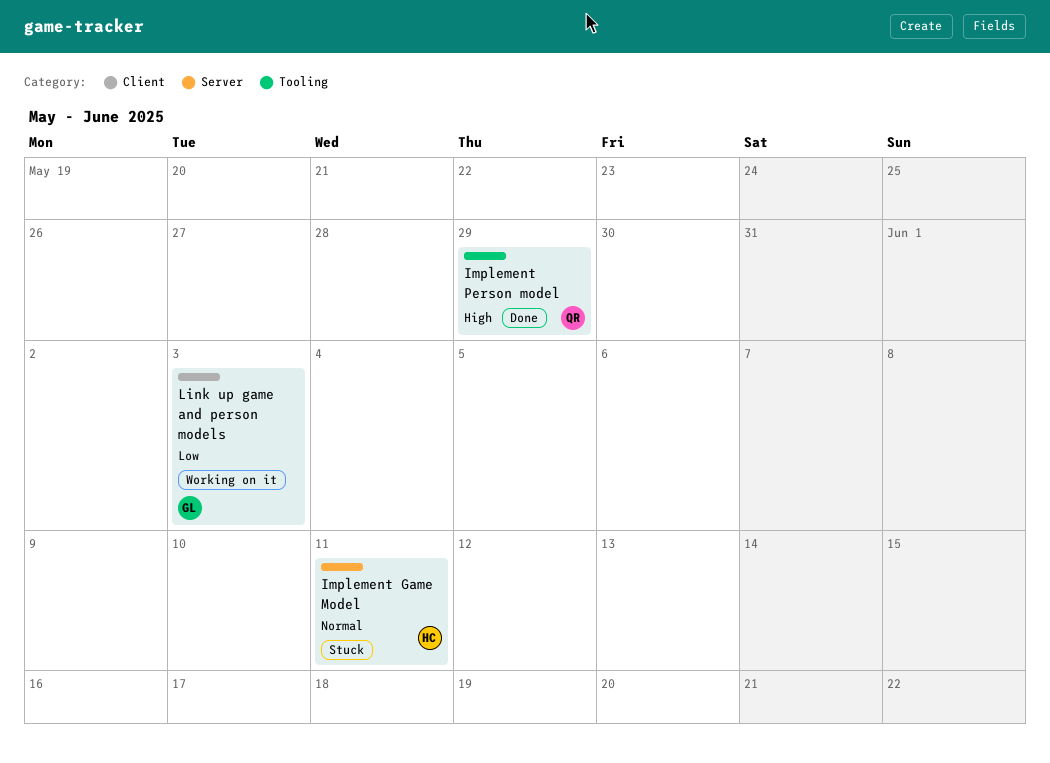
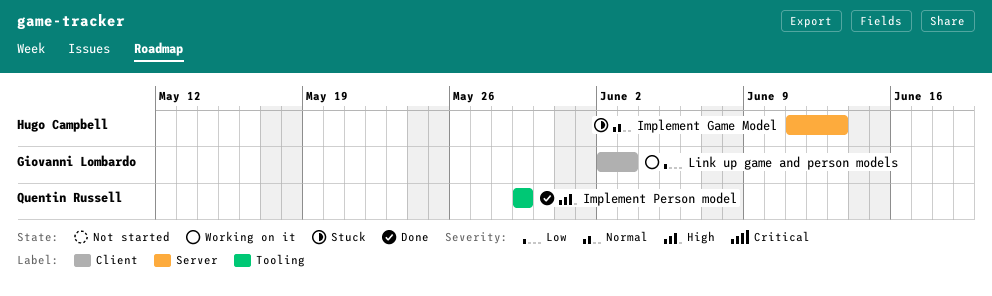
Implement Game Model, due: Jun 11 -> Jun 13

